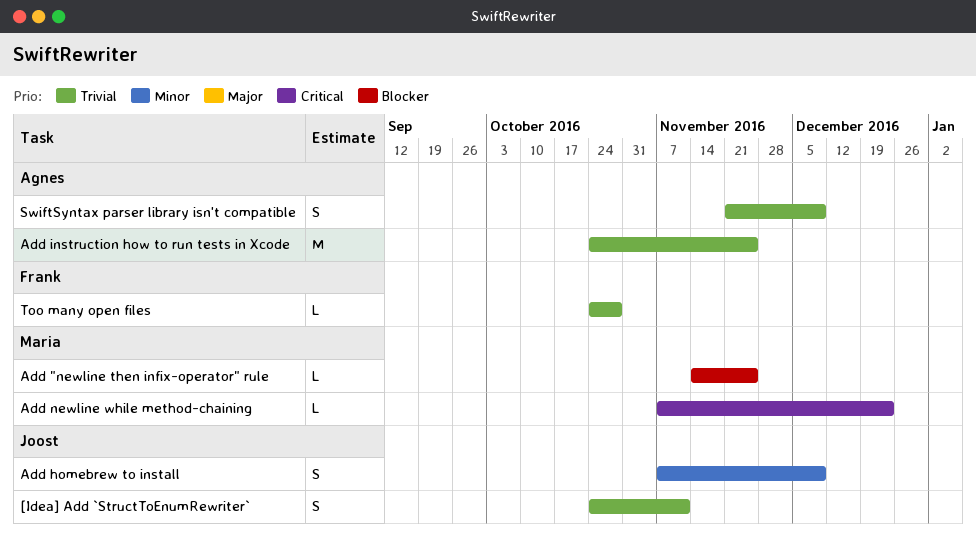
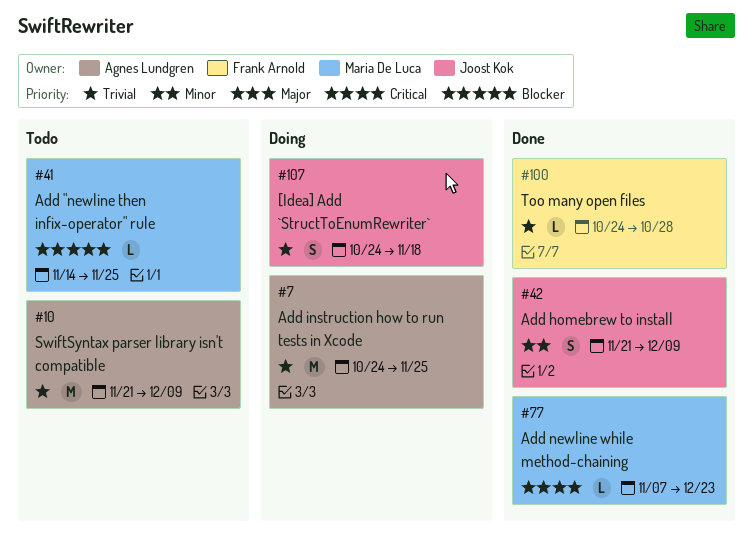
[Idea] Add `StructToEnumRewriter`, due: Nov 11 -> Nov 18
Add homebrew to install, start: Nov 7 -> Nov 21
SwiftSyntax parser library isn't compatible, estimate: S -> M

